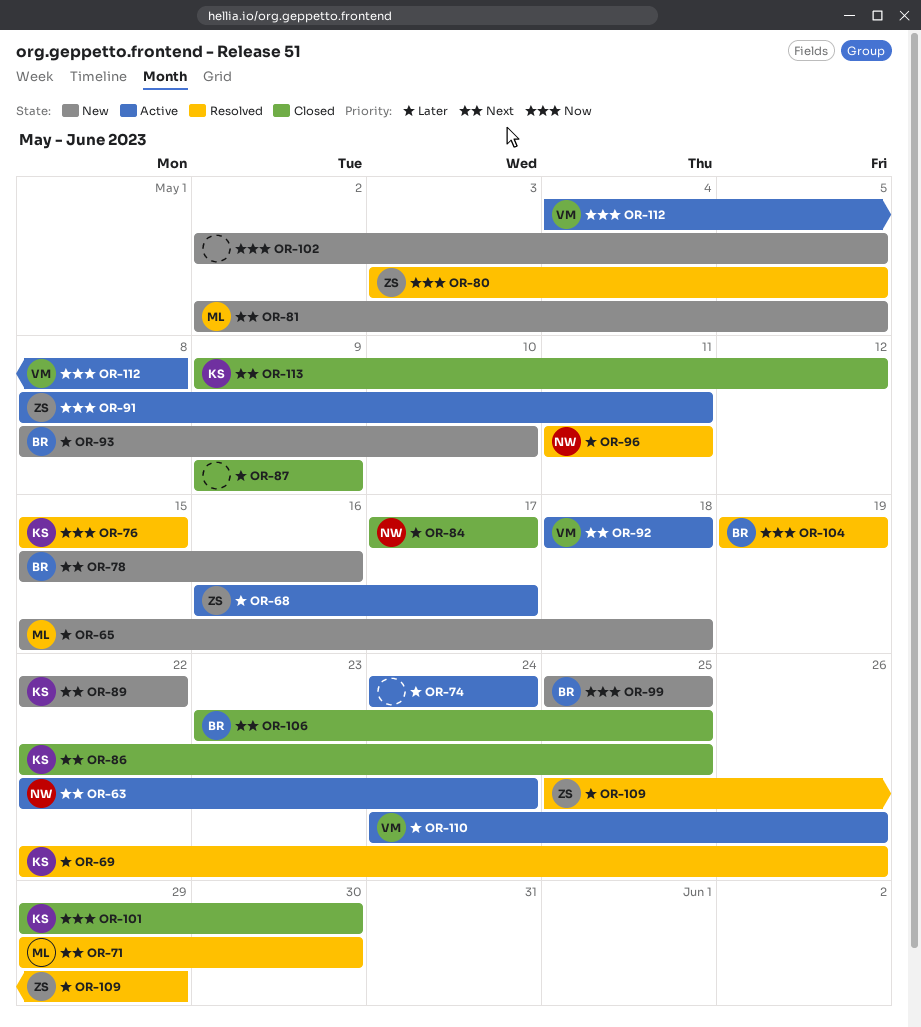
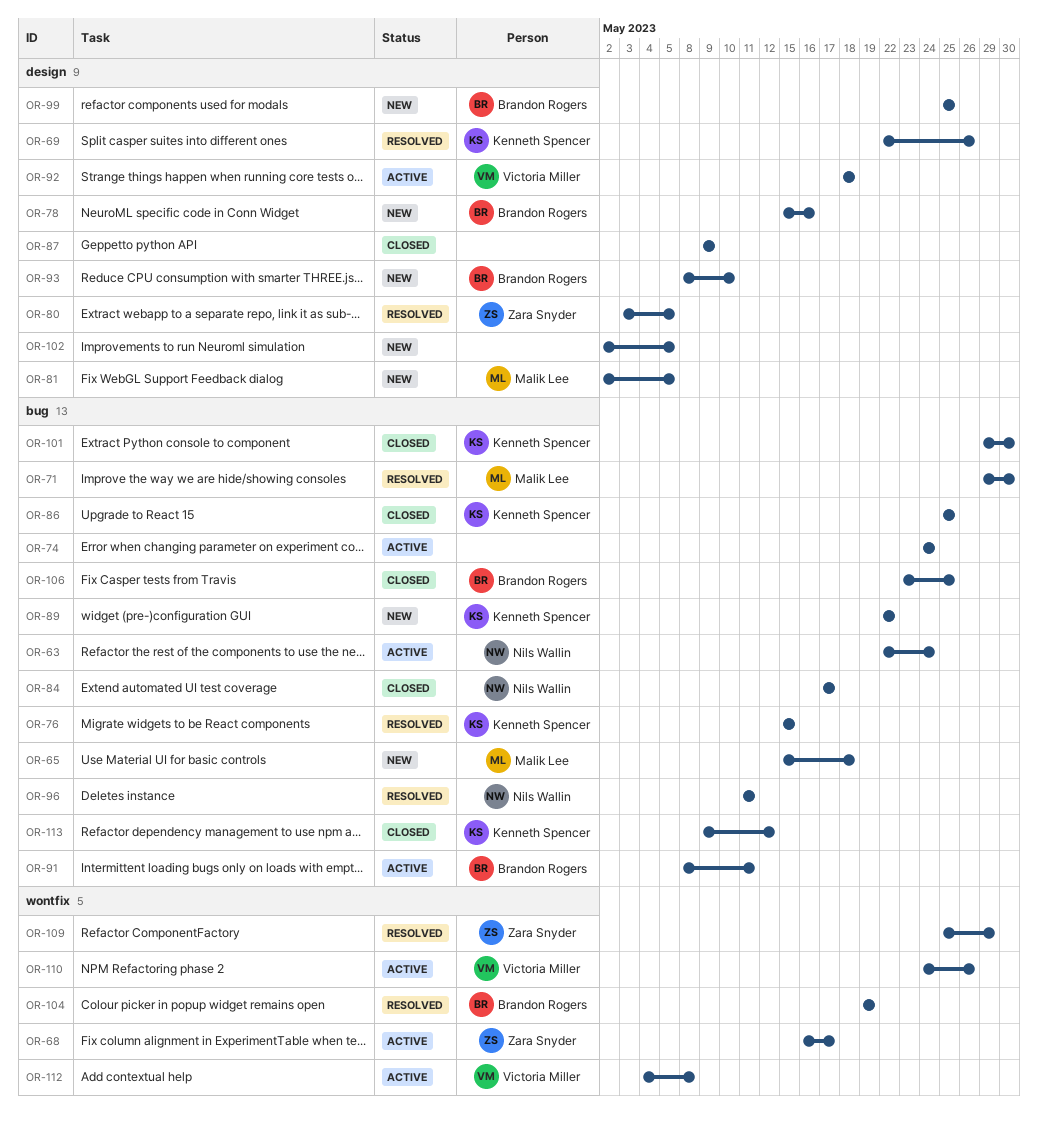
OR-86, start: May 22 -> May 25
OR-91, owner: Zara Snyder -> Brandon Rogers

